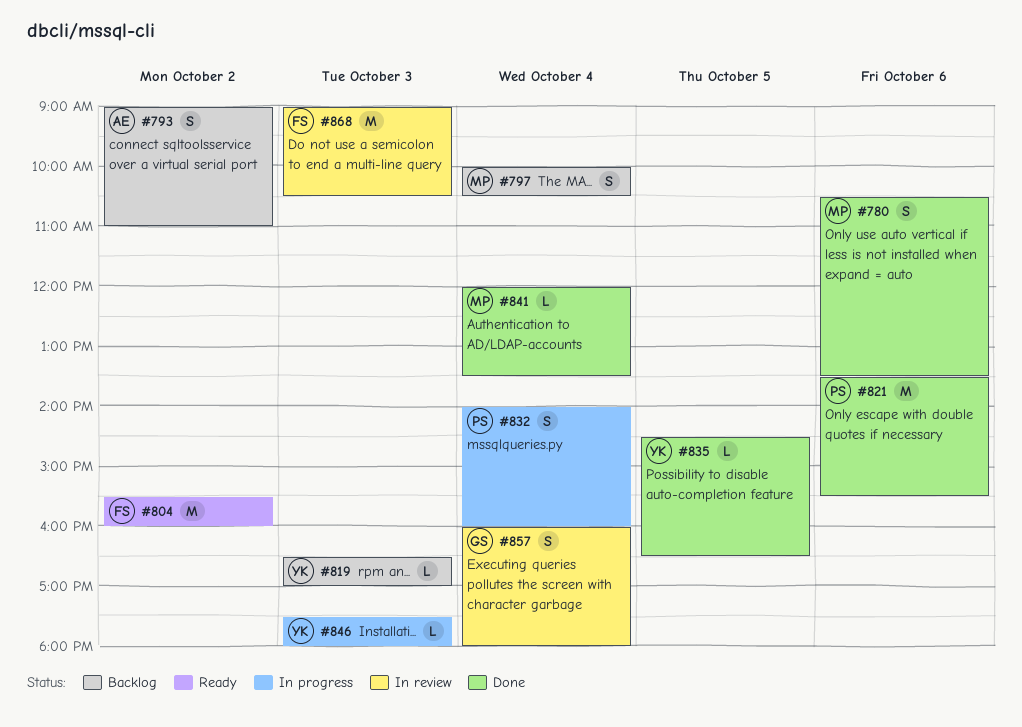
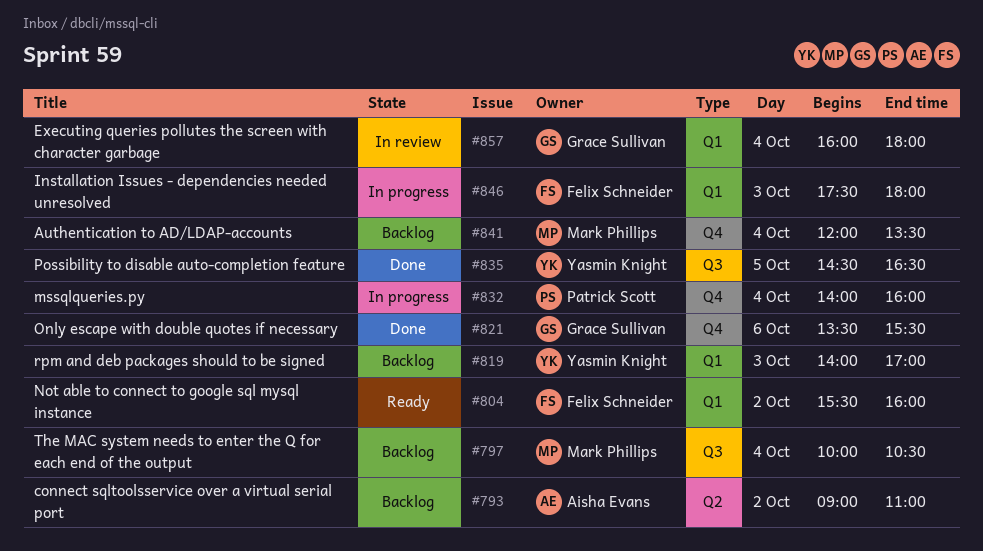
#780: present -> none
#819, begins: 16:30 -> 14:00
#821, owner: Patrick Scott -> Grace Sullivan
#841, status: Done -> Backlog
#846, owner: Yasmin Knight -> Felix Schneider
#868: present -> none

